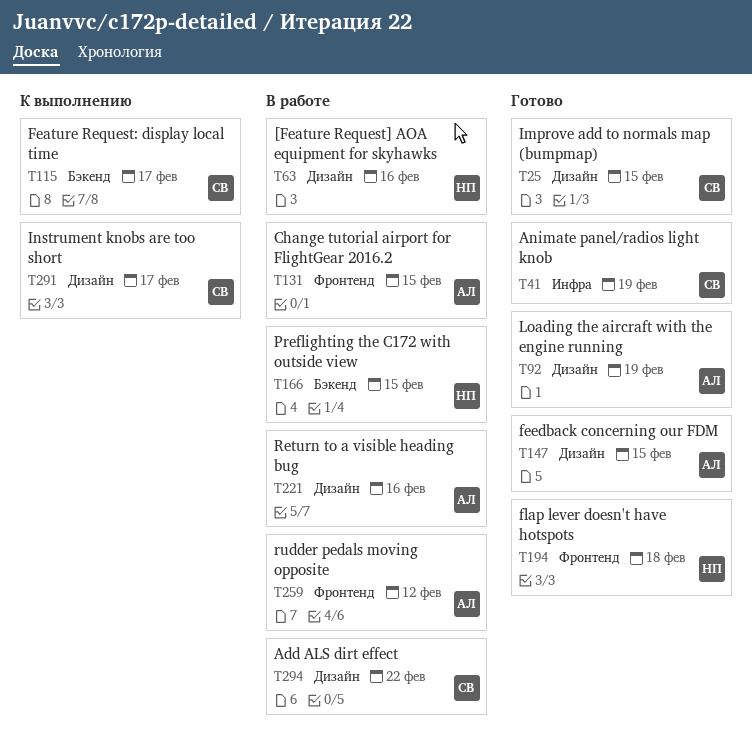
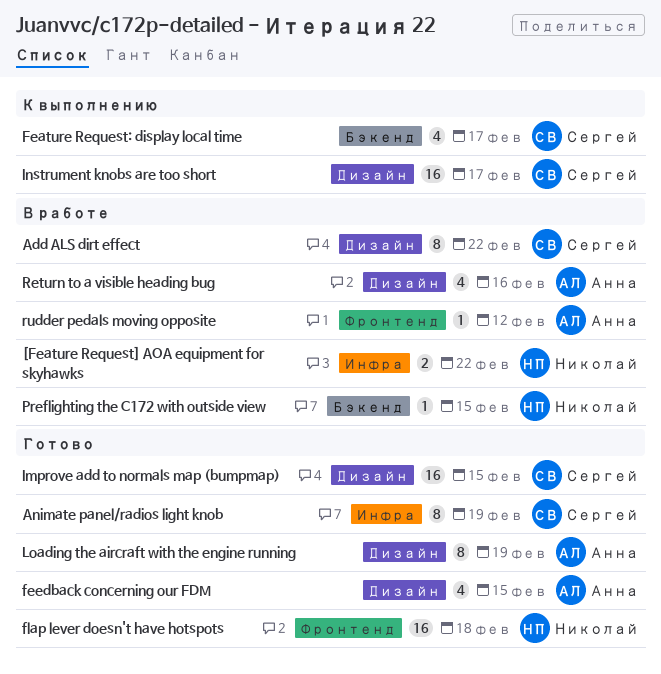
[Feature Request] AOA equipment for skyhawks, label: Дизайн -> Инфра
[Feature Request] AOA equipment for skyhawks, due: Feb 16 -> Feb 22
Change tutorial airport for FlightGear 2016.2: present -> none

